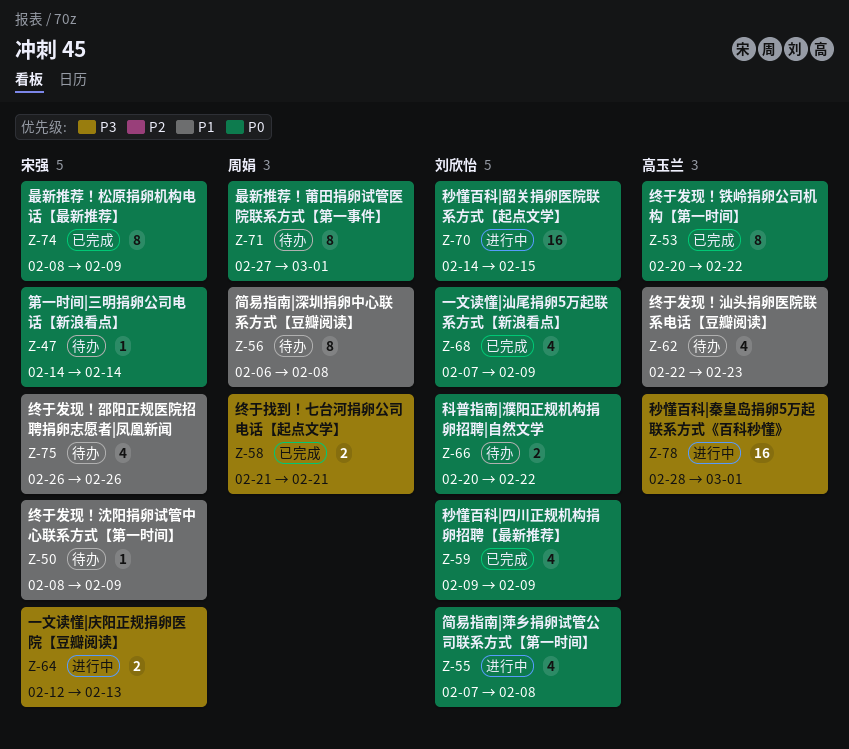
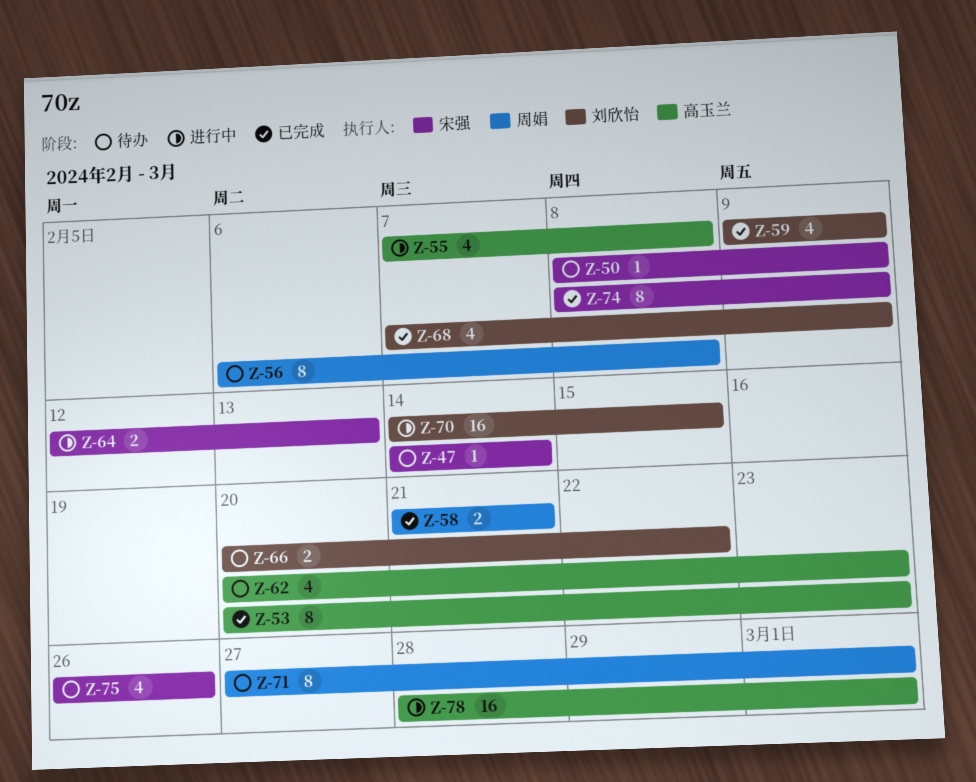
Z-53, due: Feb 22 -> Feb 23
Z-55, owner: 刘欣怡 -> 高玉兰
Z-62, start: Feb 22 -> Feb 20

